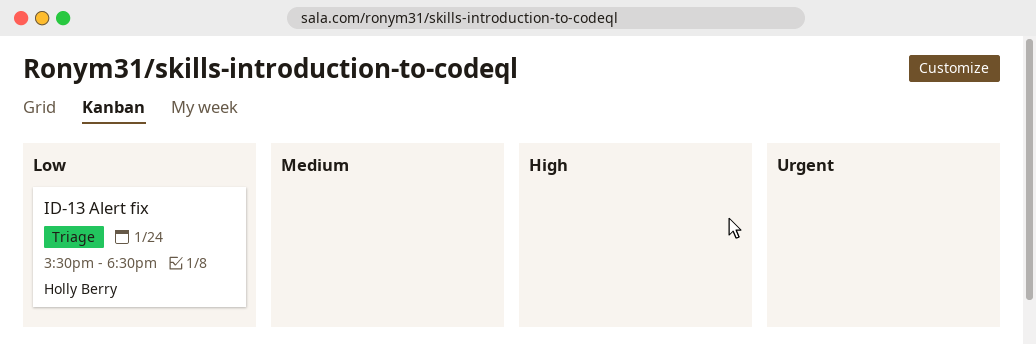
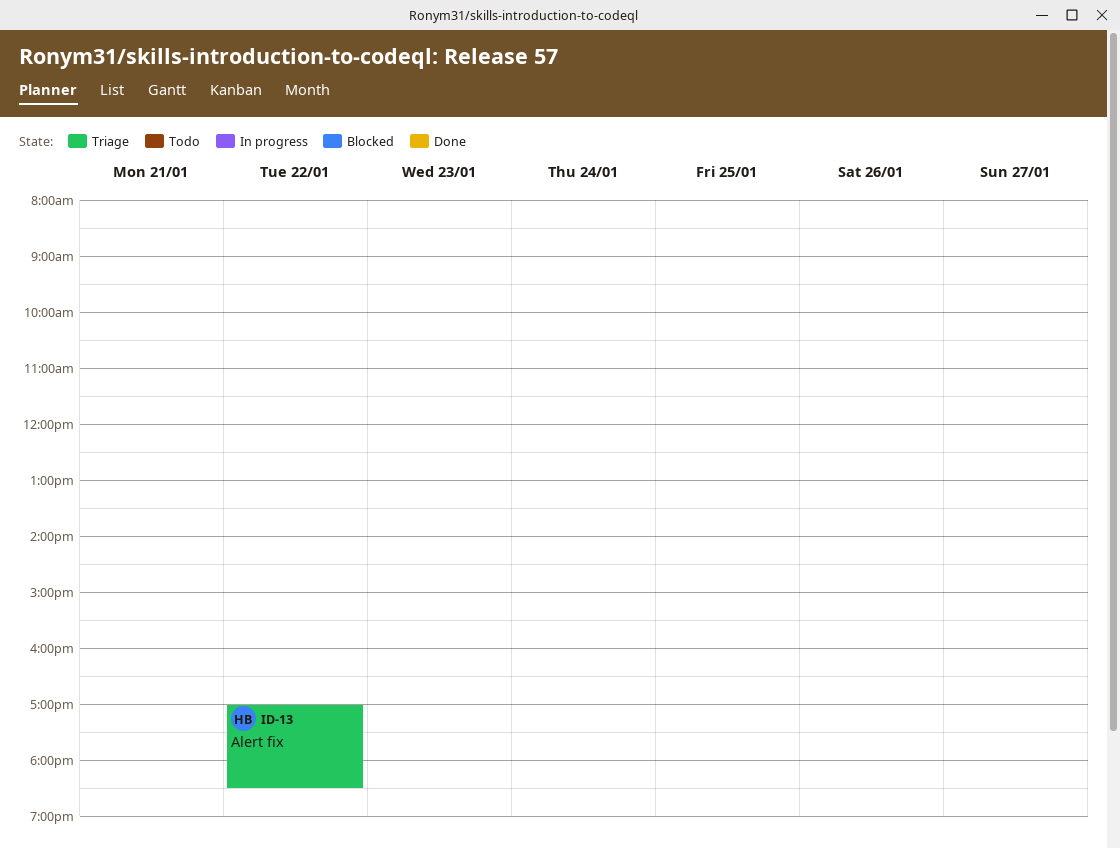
ID-13, day: Jan 24 -> Jan 22
ID-13, begins: 15:30 -> 17:00

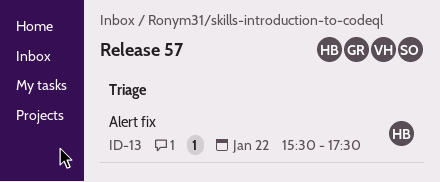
ID-13, begins: 17:00 -> 15:30
ID-13, ends: 18:30 -> 17:30

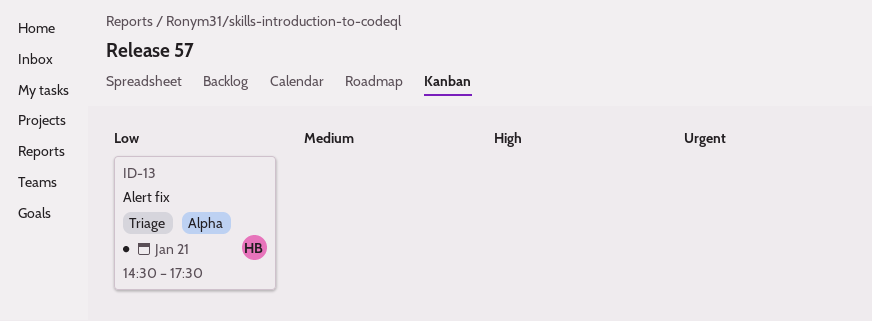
ID-13, day: Jan 22 -> Jan 21
ID-13, begins: 15:30 -> 14:30

